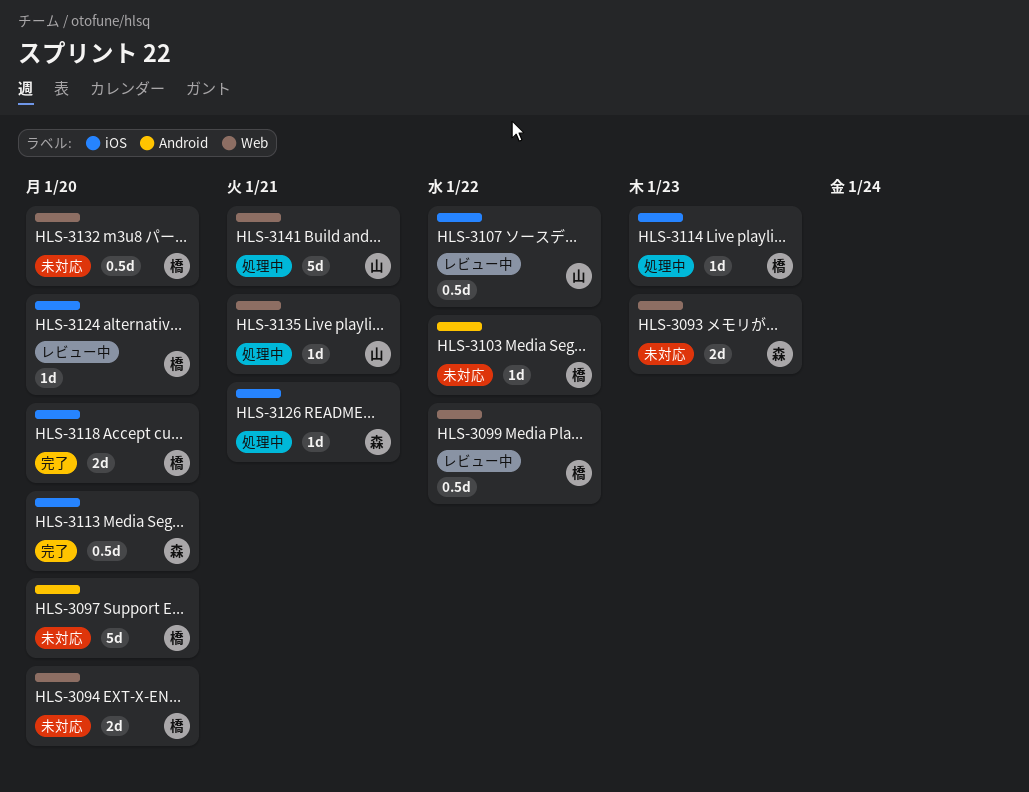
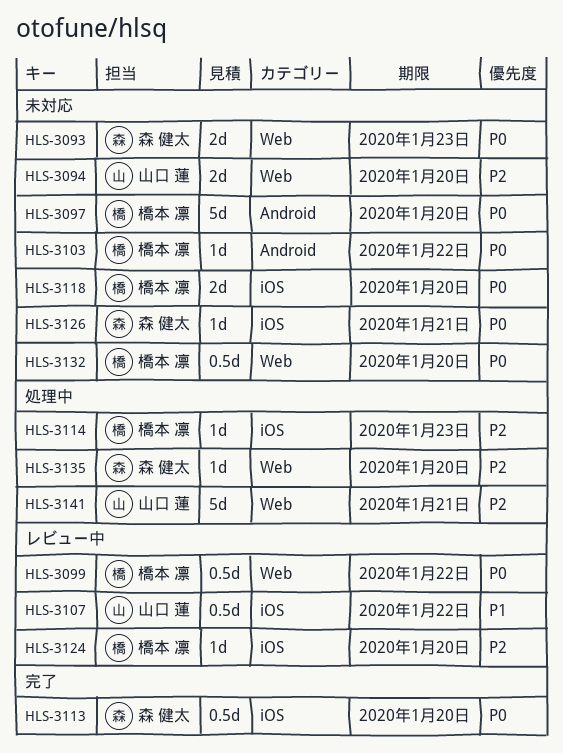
HLS-3094, owner: 橋本 凛 -> 山口 蓮
HLS-3118, status: 完了 -> 未対応
HLS-3126, status: 処理中 -> 未対応
HLS-3135, owner: 山口 蓮 -> 森 健太
HLS-3135, due: Jan 21 -> Jan 20

